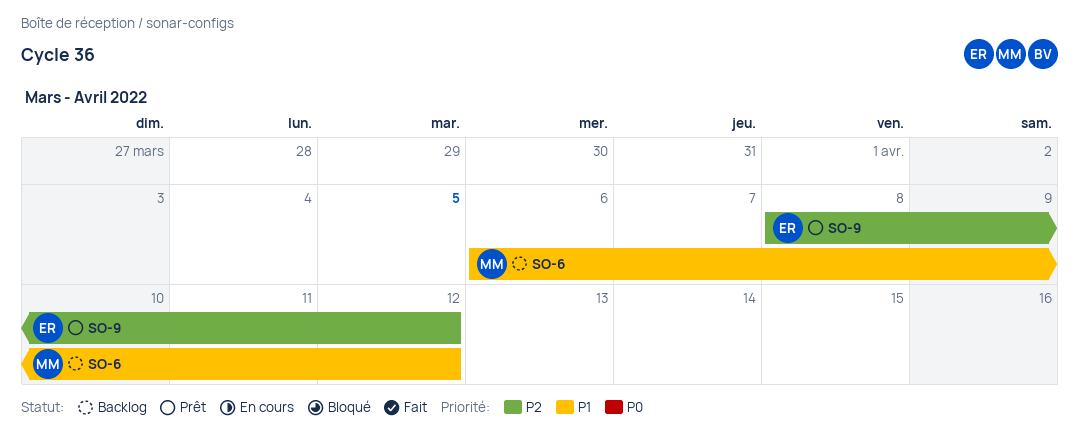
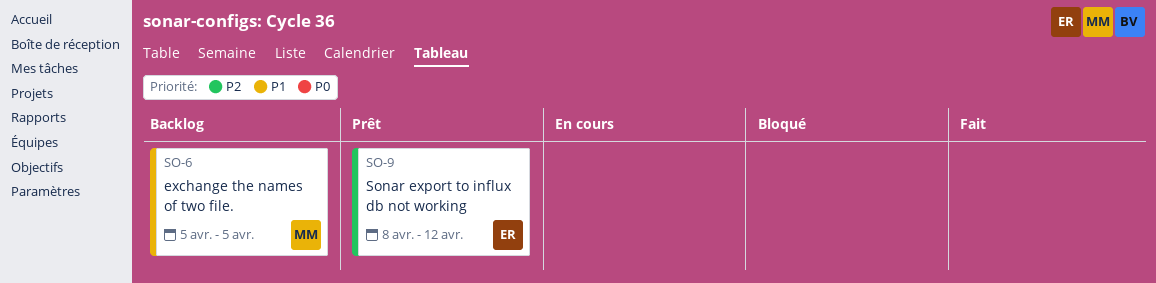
SO-6, start: Apr 6 -> Apr 5
SO-6, due: Apr 12 -> Apr 5

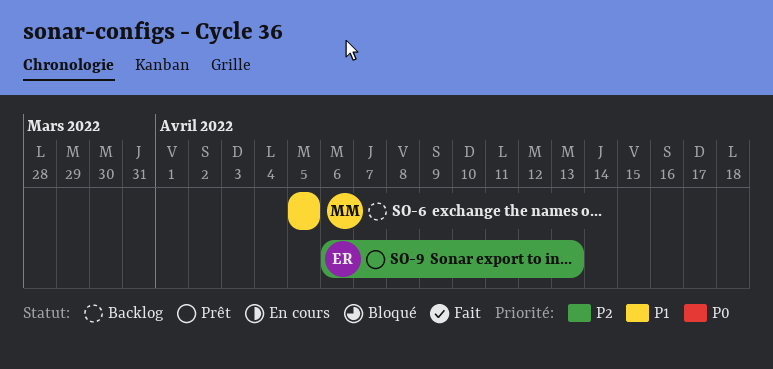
SO-9, start: Apr 8 -> Apr 6
SO-9, due: Apr 12 -> Apr 13

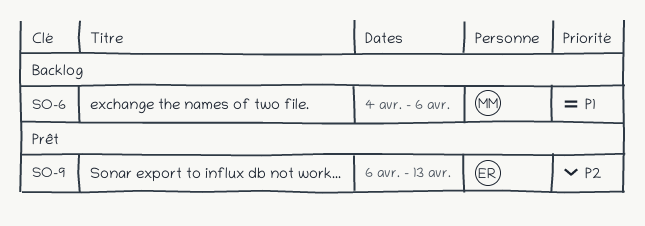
SO-6, start: Apr 5 -> Apr 4
SO-6, due: Apr 5 -> Apr 6

